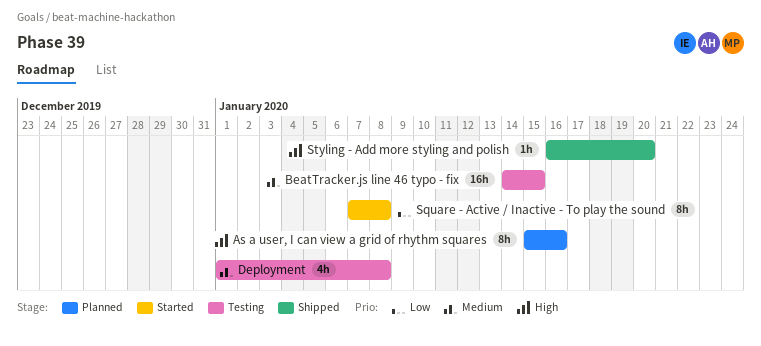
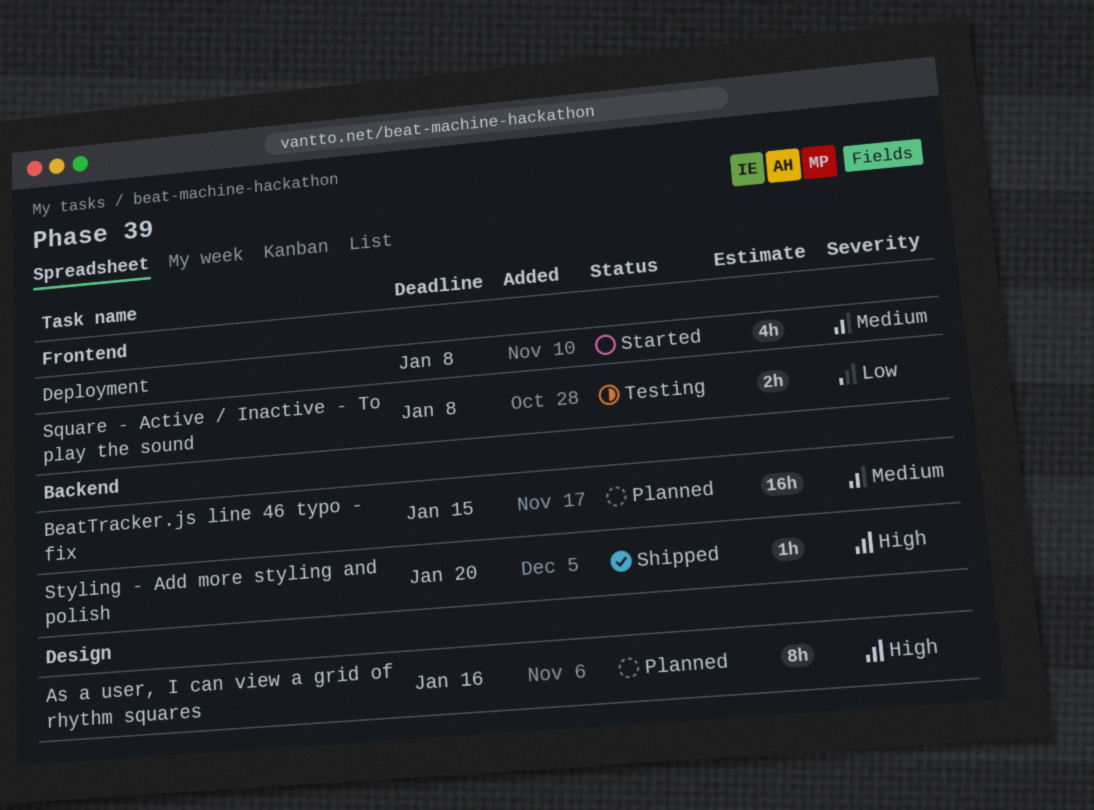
BeatTracker.js line 46 typo - fix, status: Testing -> Planned
Deployment, status: Testing -> Started
Square - Active / Inactive - To play the sound, status: Started -> Testing
Square - Active / Inactive - To play the sound, estimate: 8h -> 2h

